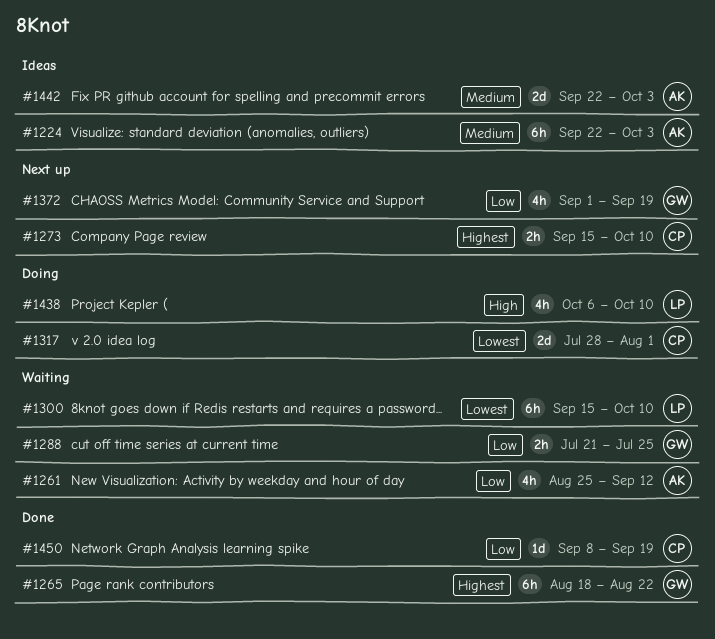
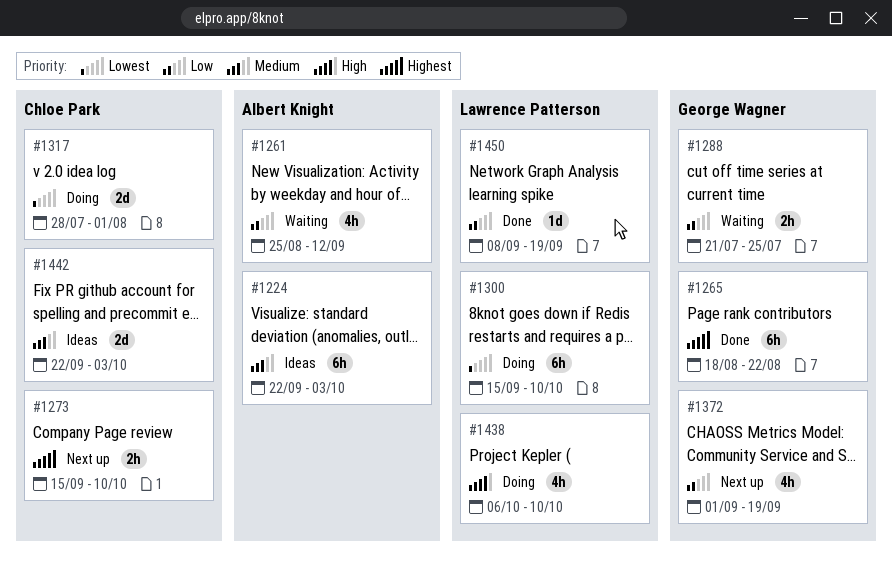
#1300, status: Waiting -> Doing
#1442, owner: Albert Knight -> Chloe Park
#1450, owner: Chloe Park -> Lawrence Patterson

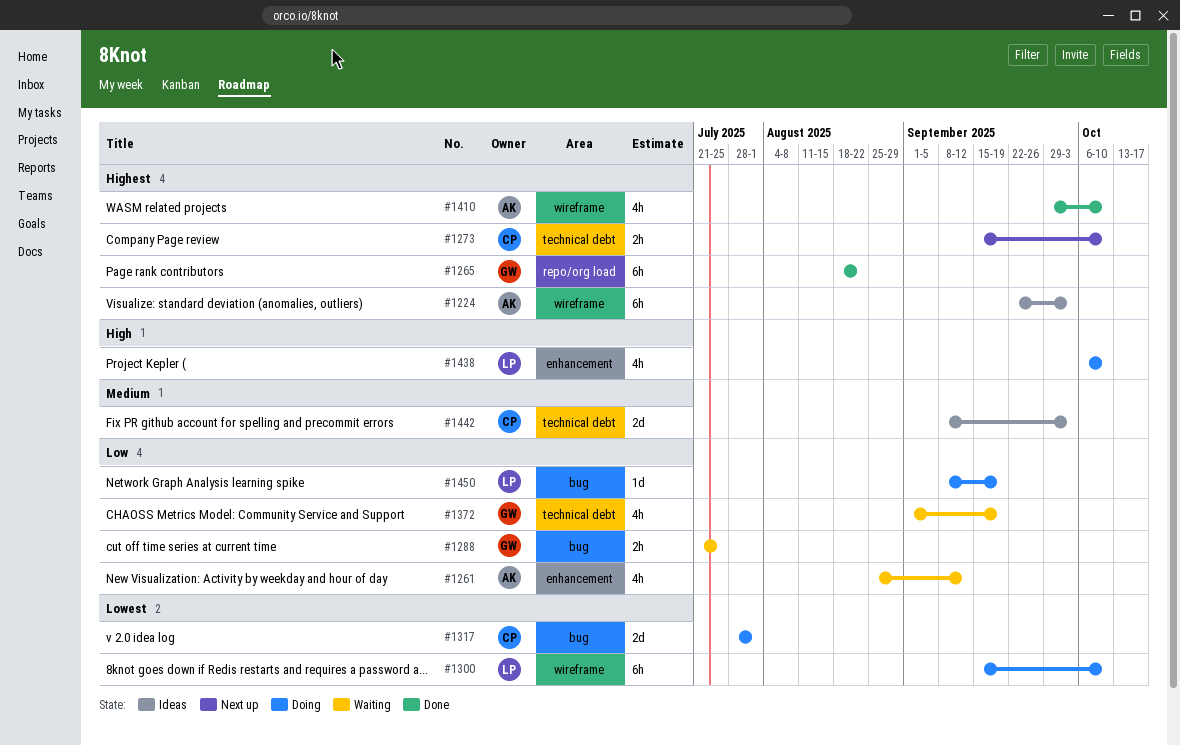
#1224, priority: Medium -> Highest
#1372, status: Next up -> Waiting
#1410: none -> present
#1442, start: Sep 22 -> Sep 8
#1450, status: Done -> Doing

